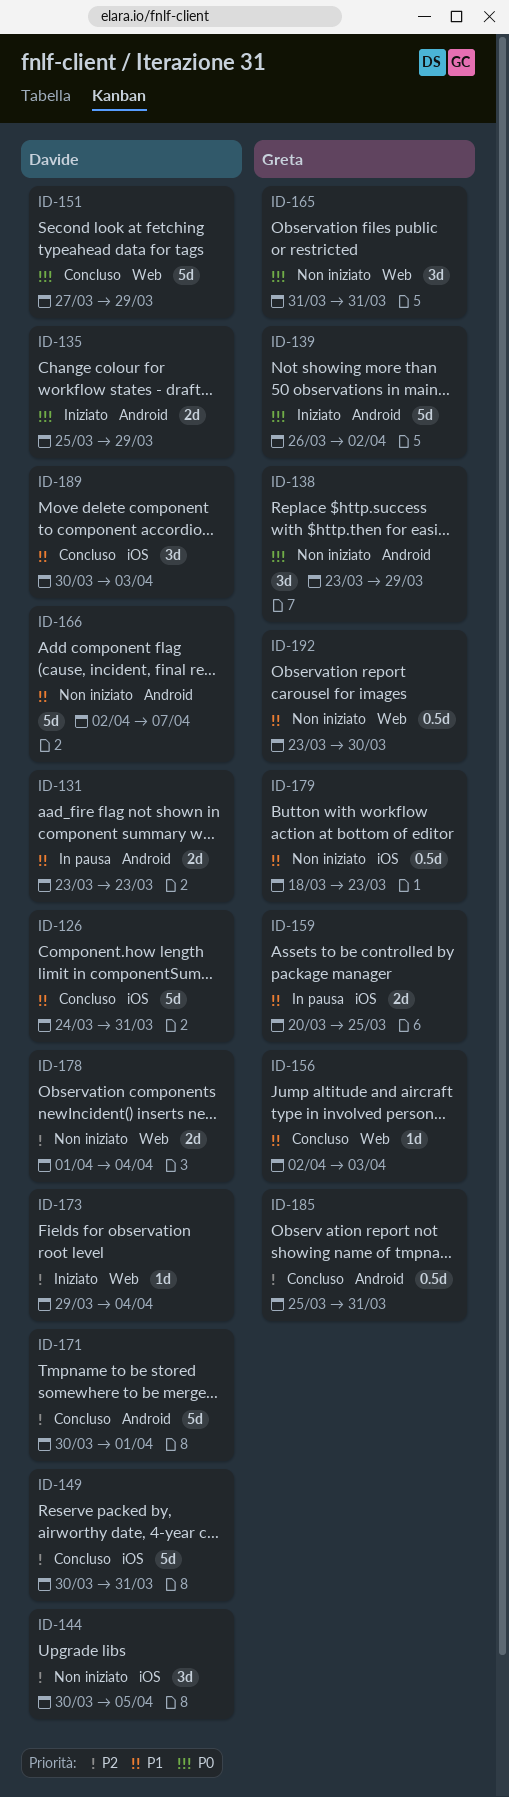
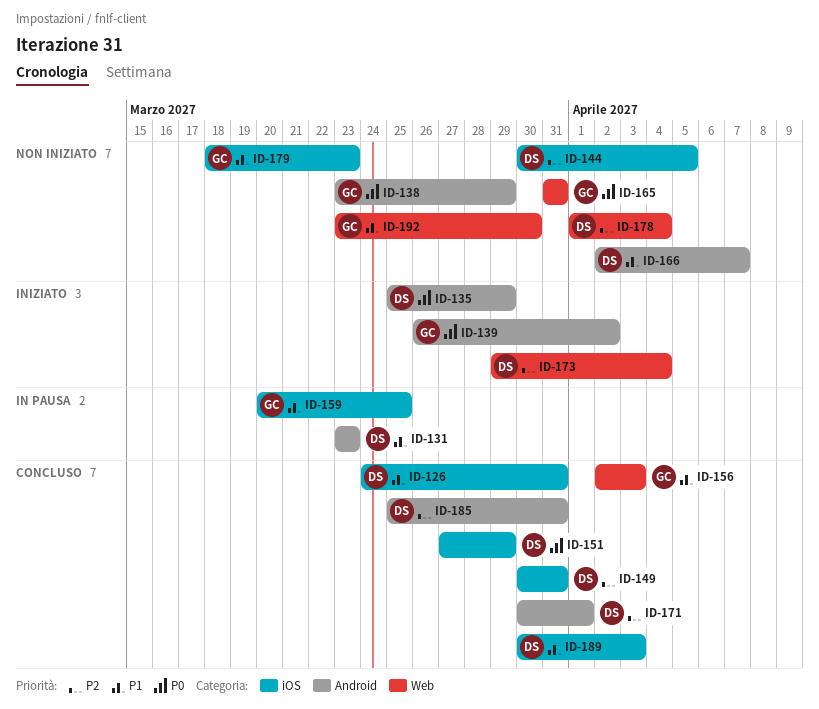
ID-151, label: Web -> iOS
ID-185, owner: Greta -> Davide

